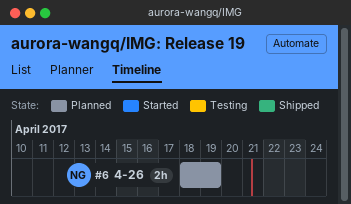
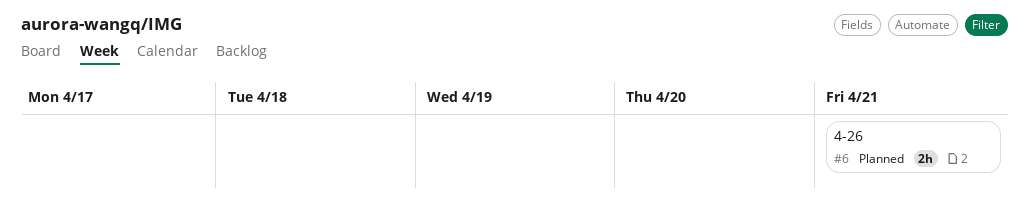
#6, due: Apr 19 -> Apr 21

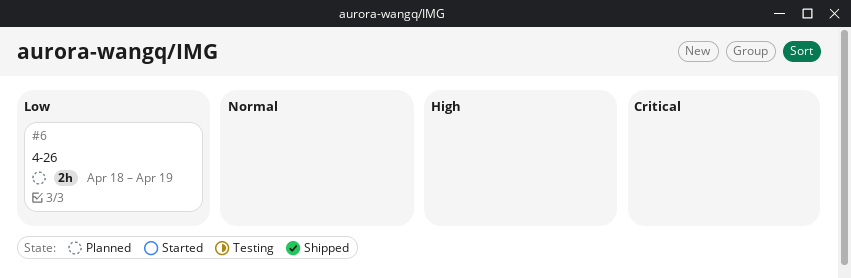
#6, due: Apr 21 -> Apr 19

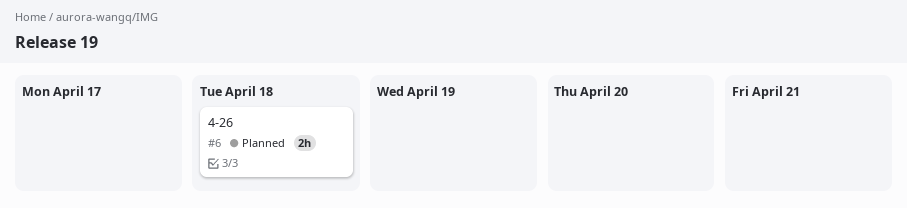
#6, due: Apr 19 -> Apr 18

